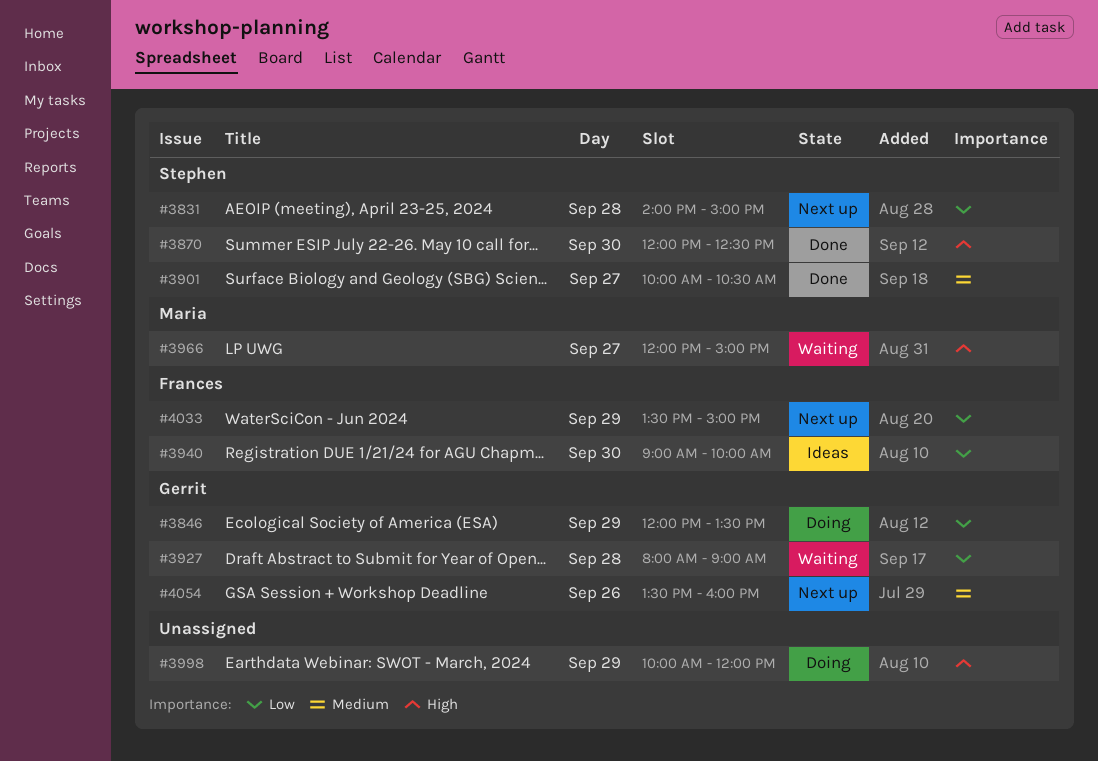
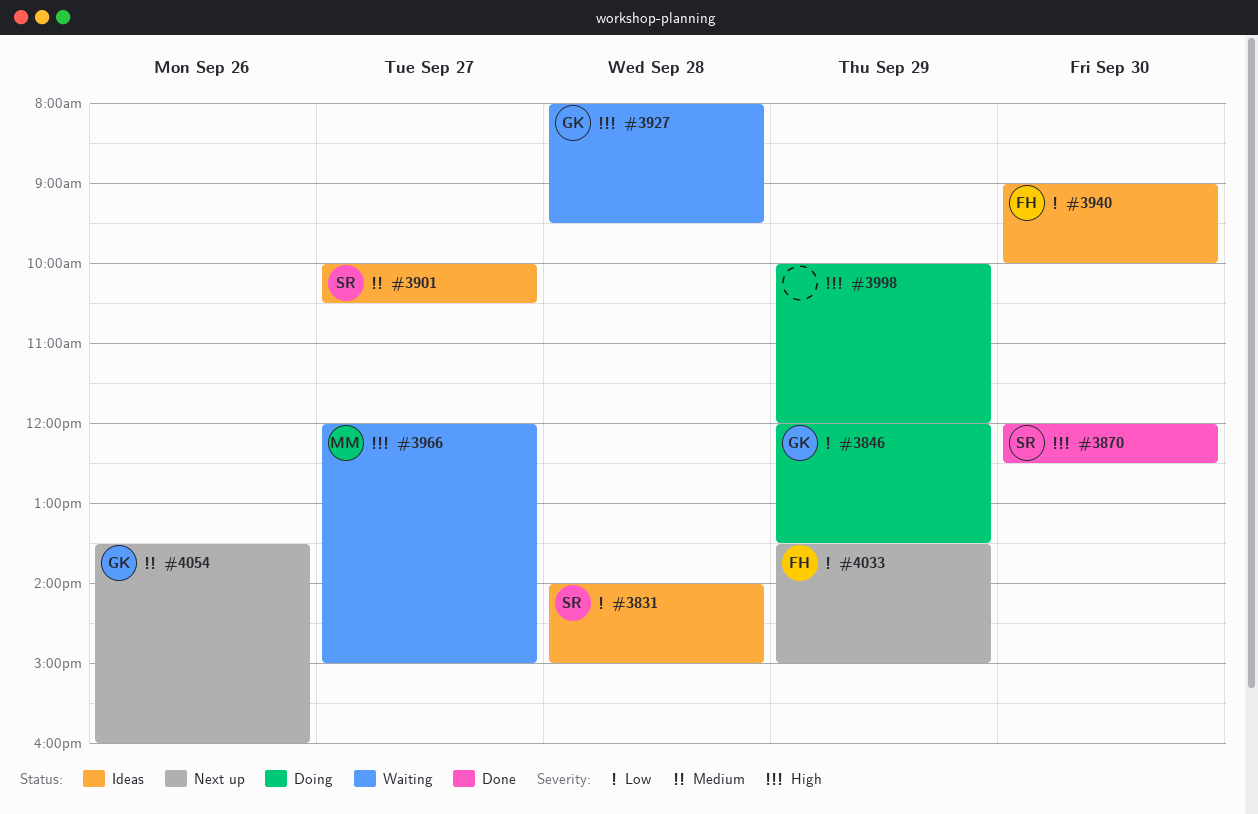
#3831, status: Next up -> Ideas
#3901, status: Done -> Ideas
#3927, priority: Low -> High
#3927, ends: 09:00 -> 09:30

